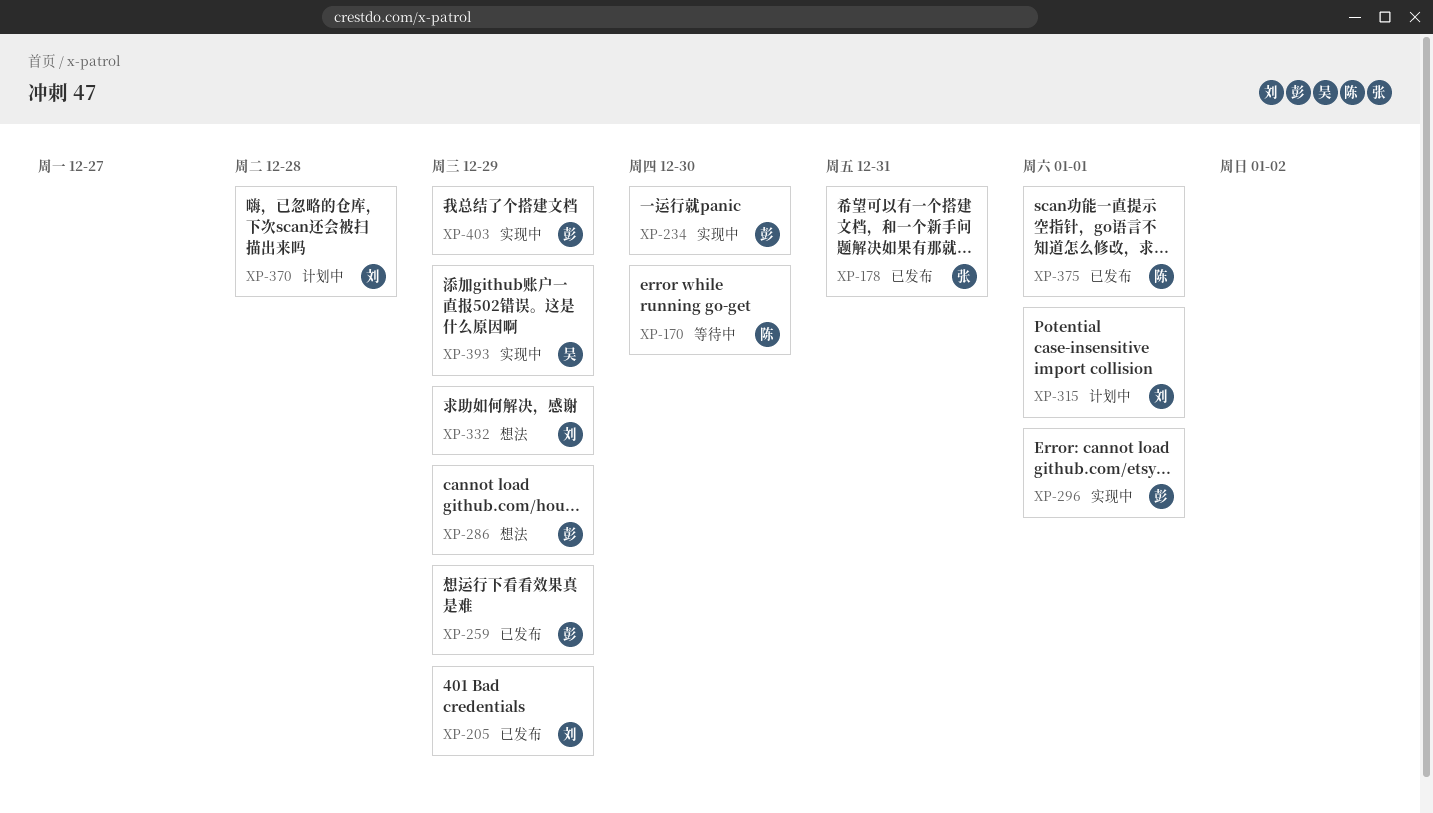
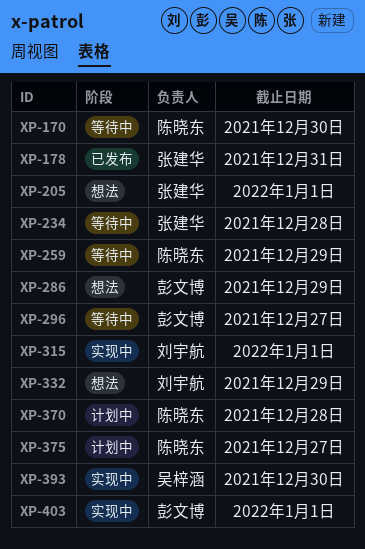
XP-205, status: 已发布 -> 想法
XP-205, owner: 刘宇航 -> 张建华
XP-205, due: Dec 29 -> Jan 1
XP-234, status: 实现中 -> 等待中
XP-234, owner: 彭文博 -> 张建华
XP-234, due: Dec 30 -> Dec 28
XP-259, status: 已发布 -> 等待中
XP-259, owner: 彭文博 -> 陈晓东
XP-296, status: 实现中 -> 等待中
XP-296, due: Jan 1 -> Dec 27
XP-315, status: 计划中 -> 实现中
XP-370, owner: 刘宇航 -> 陈晓东
XP-375, status: 已发布 -> 计划中
XP-375, due: Jan 1 -> Dec 27
XP-393, due: Dec 29 -> Dec 30
XP-403, due: Dec 29 -> Jan 1

